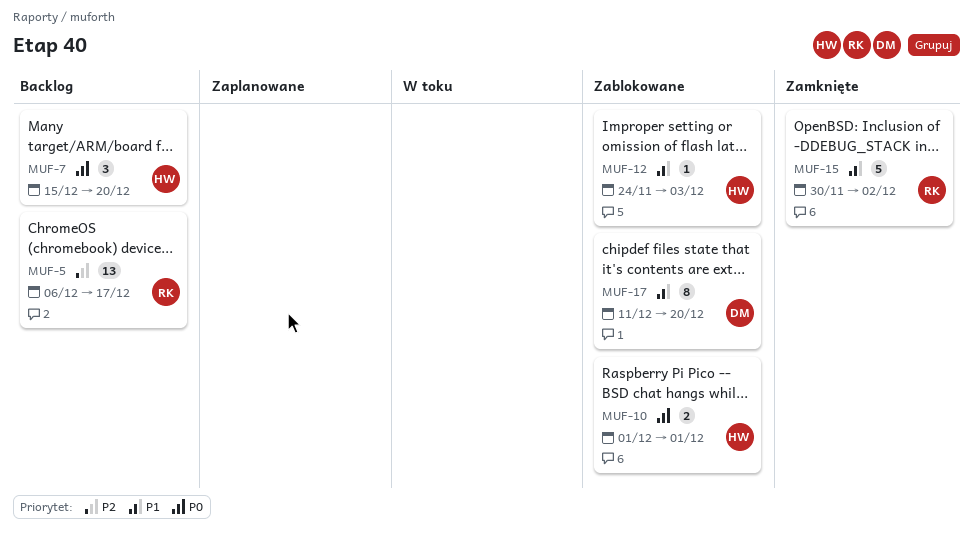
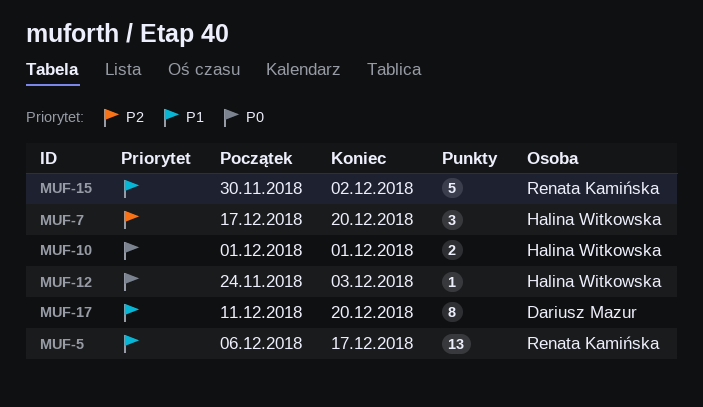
MUF-5, priority: P2 -> P1
MUF-7, priority: P0 -> P2
MUF-7, start: Dec 15 -> Dec 17
MUF-12, priority: P1 -> P0

